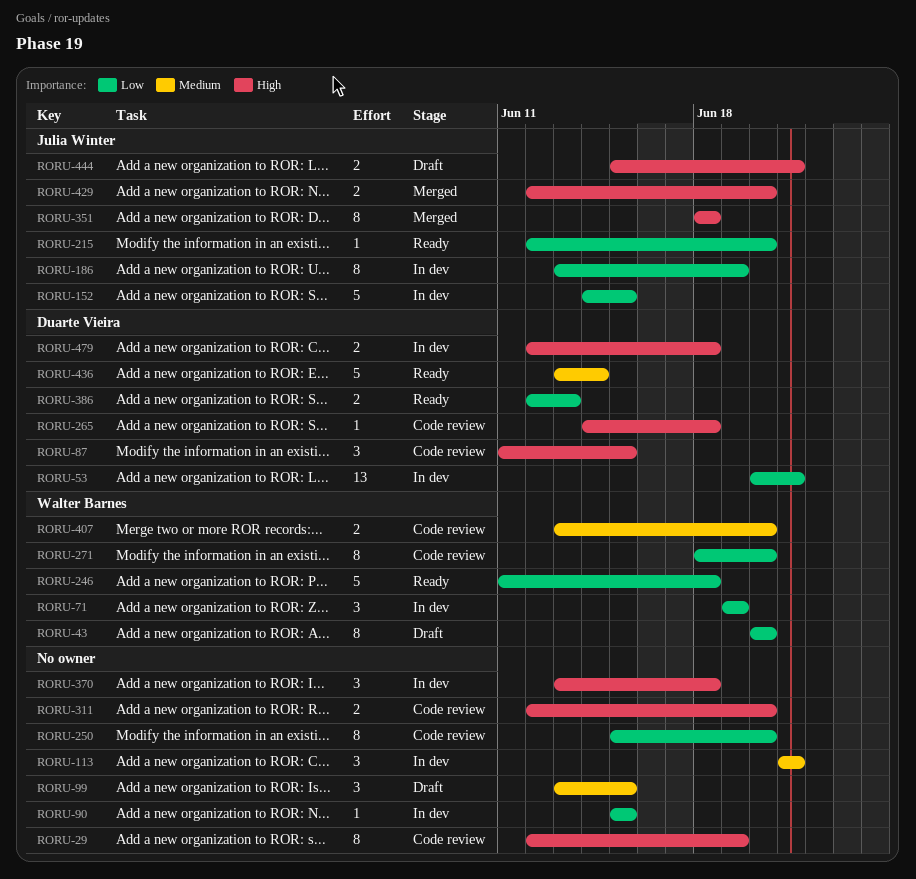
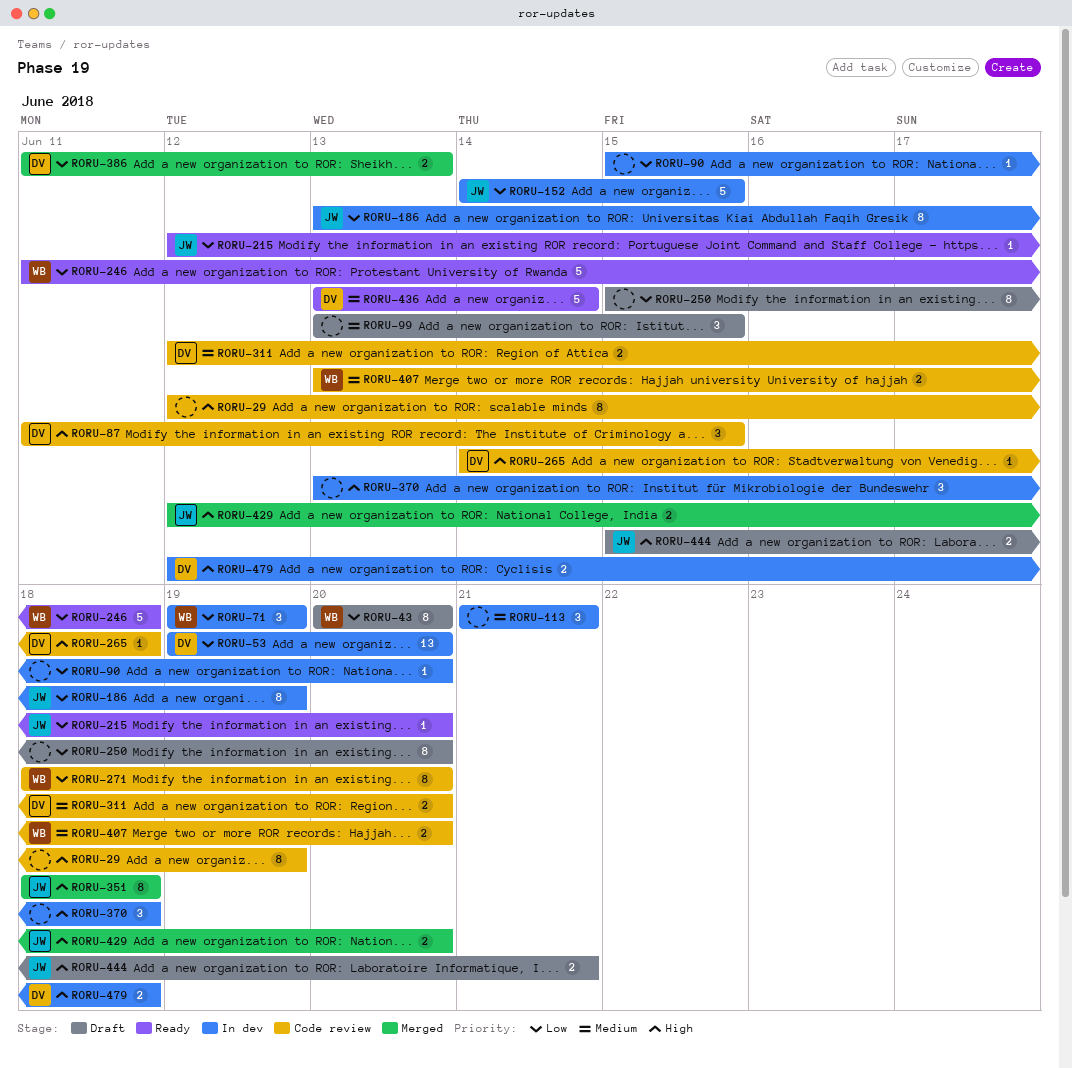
RORU-53, start: Jun 20 -> Jun 19
RORU-53, due: Jun 21 -> Jun 20
RORU-90, due: Jun 15 -> Jun 20
RORU-250, status: Code review -> Draft
RORU-311, owner: none -> Duarte Vieira
RORU-311, priority: High -> Medium
RORU-386, status: Ready -> Merged
RORU-386, start: Jun 12 -> Jun 11

